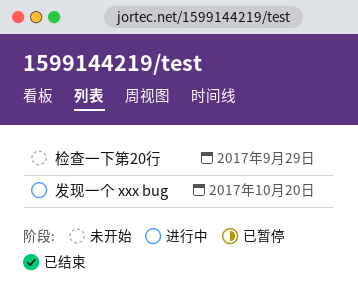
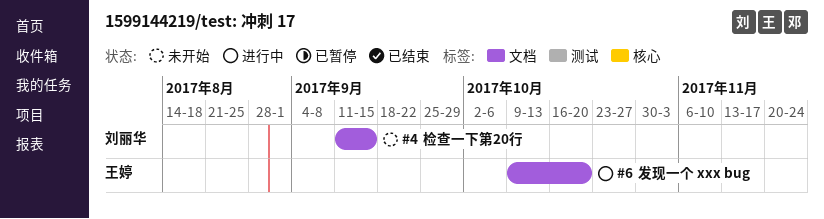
检查一下第20行, due: Sep 29 -> Sep 15

